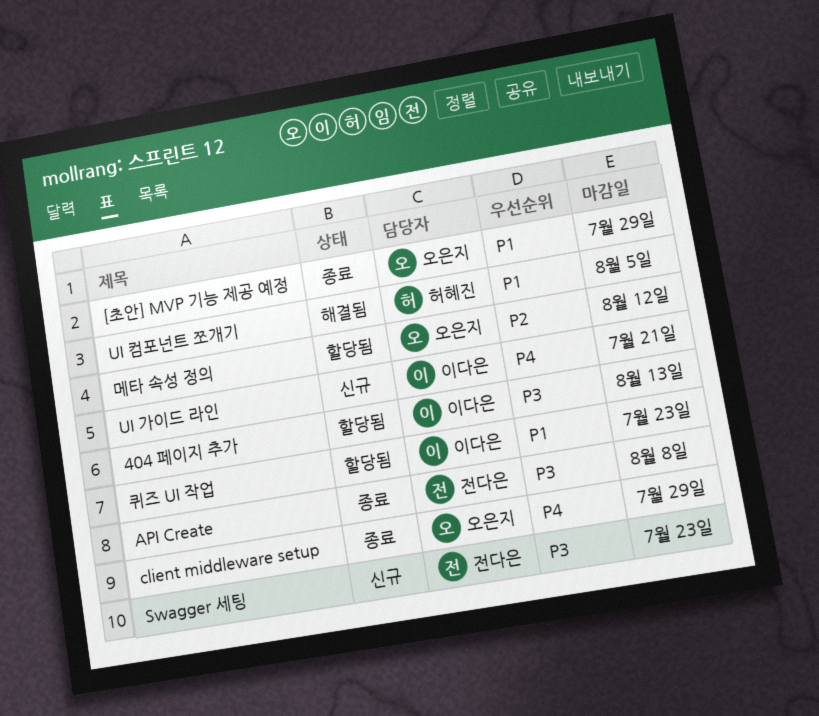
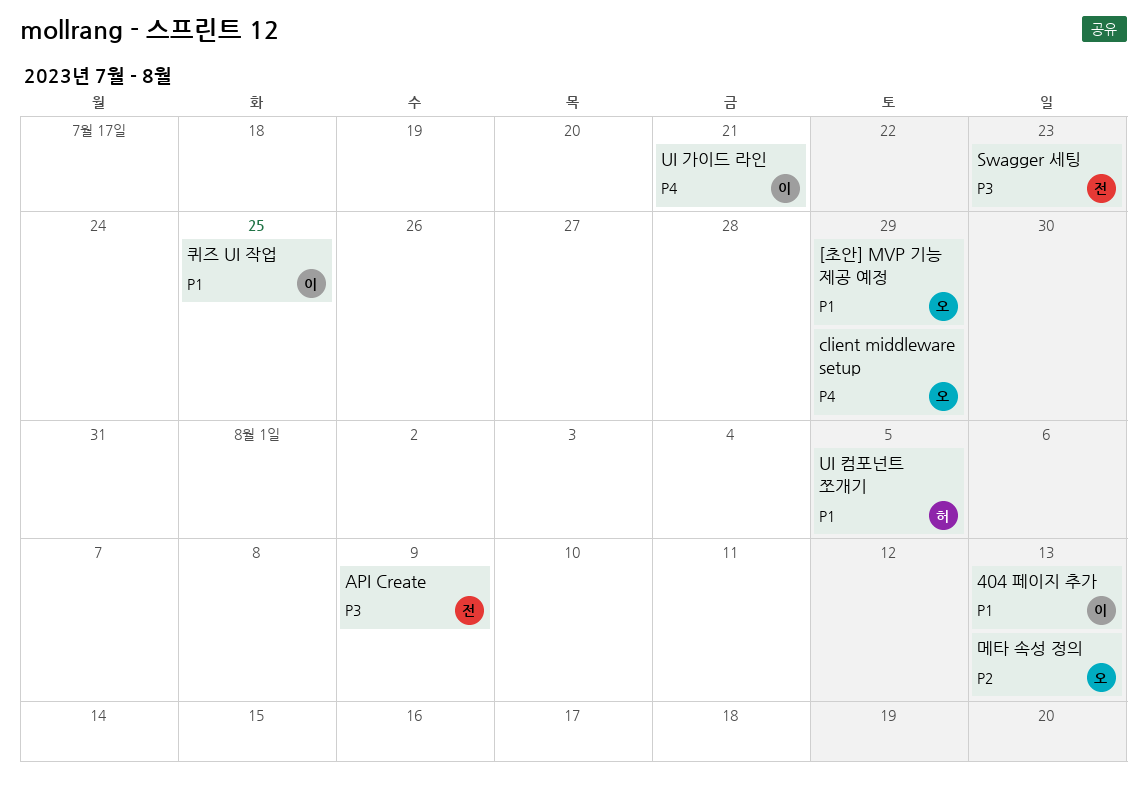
404 페이지 추가, priority: P3 -> P1
API Create, due: Aug 8 -> Aug 9
메타 속성 정의, due: Aug 12 -> Aug 13
퀴즈 UI 작업, due: Jul 23 -> Jul 25

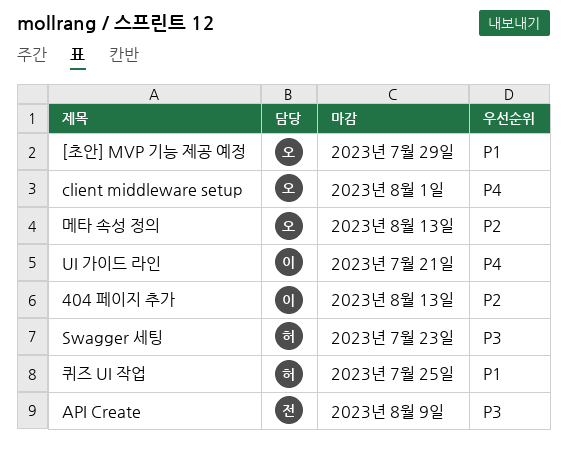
404 페이지 추가, priority: P1 -> P2
client middleware setup, due: Jul 29 -> Aug 1
Swagger 세팅, owner: 전 -> 허
UI 컴포넌트 쪼개기: present -> none
퀴즈 UI 작업, owner: 이 -> 허

